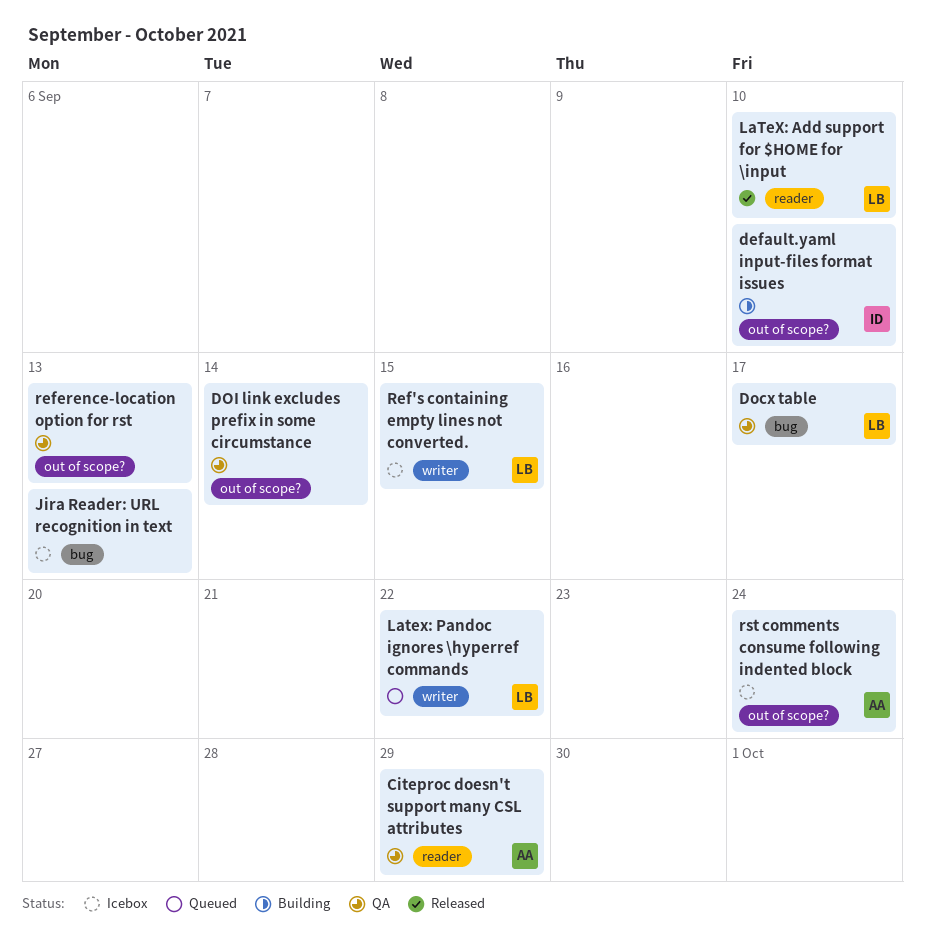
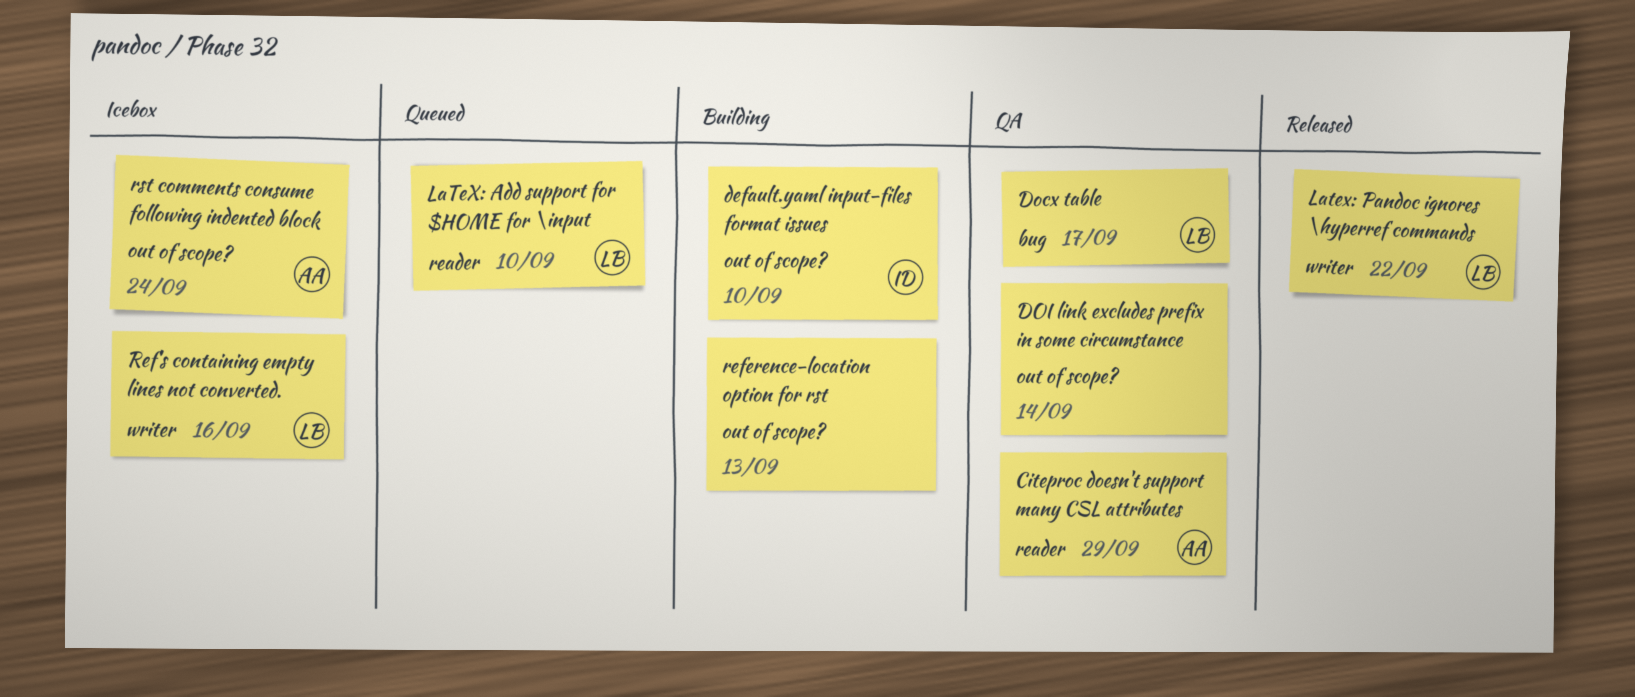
Jira Reader: URL recognition in text: present -> none
LaTeX: Add support for $HOME for \input, status: Released -> Queued
Latex: Pandoc ignores \hyperref commands, status: Queued -> Released
Ref's containing empty lines not converted., due: Sep 15 -> Sep 16
reference-location option for rst, status: QA -> Building

